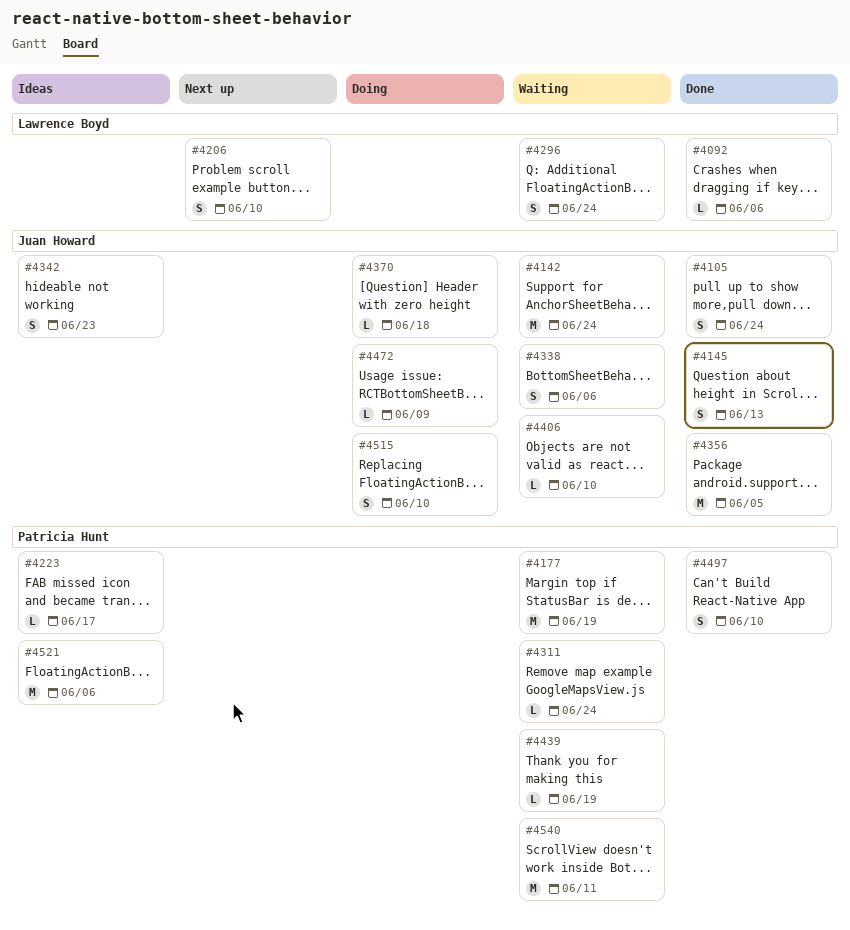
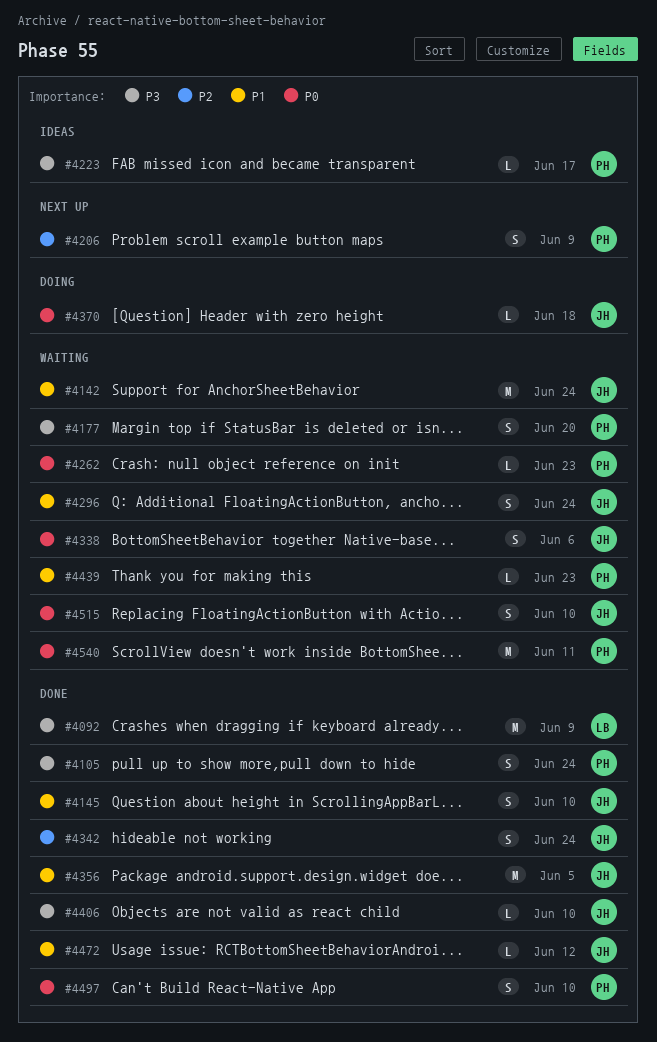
#4092, estimate: L -> M
#4092, due: Jun 6 -> Jun 9
#4105, owner: Juan Howard -> Patricia Hunt
#4145, due: Jun 13 -> Jun 10
#4177, estimate: M -> S
#4177, due: Jun 19 -> Jun 20
#4206, owner: Lawrence Boyd -> Patricia Hunt
#4206, due: Jun 10 -> Jun 9
#4262: none -> present
#4296, owner: Lawrence Boyd -> Juan Howard
#4311: present -> none
#4342, status: Ideas -> Done
#4342, due: Jun 23 -> Jun 24
#4406, status: Waiting -> Done
#4439, due: Jun 19 -> Jun 23
#4472, status: Doing -> Done
#4472, due: Jun 9 -> Jun 12
#4515, status: Doing -> Waiting
#4521: present -> none

